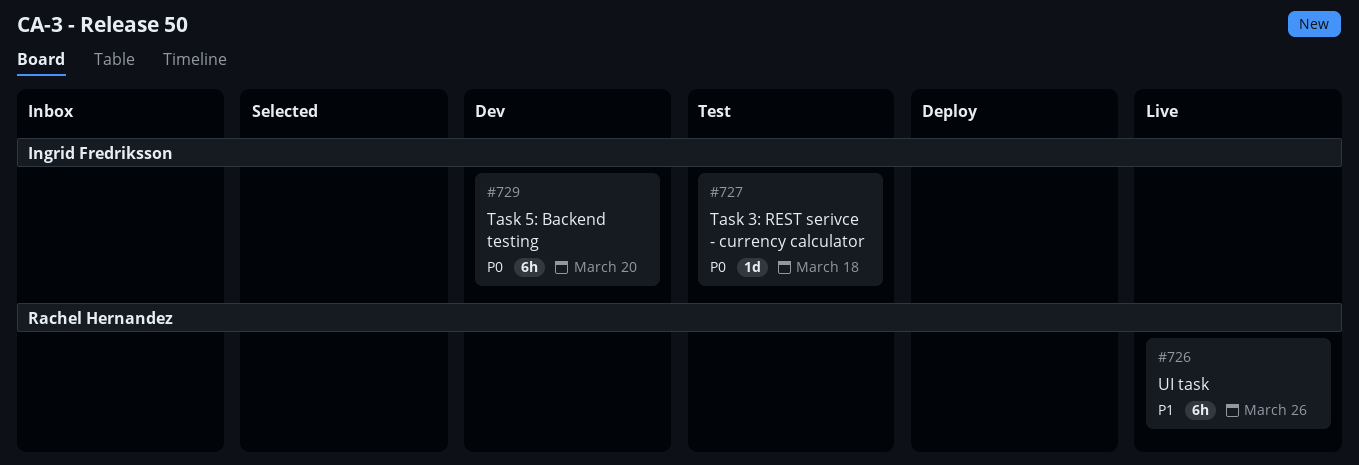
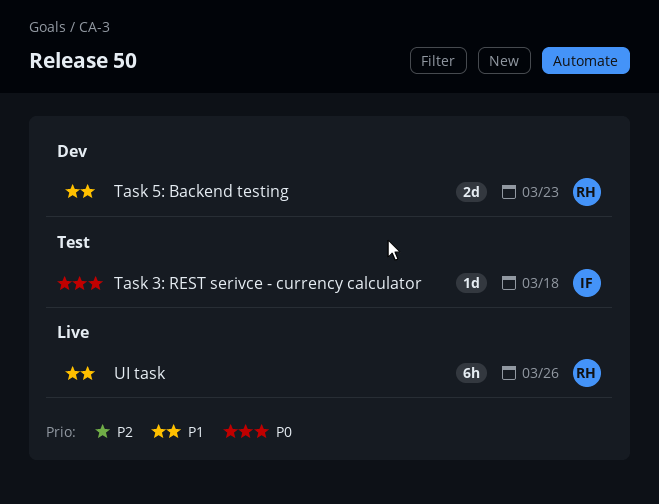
Task 5: Backend testing, owner: Ingrid Fredriksson -> Rachel Hernandez
Task 5: Backend testing, priority: P0 -> P1
Task 5: Backend testing, estimate: 6h -> 2d
Task 5: Backend testing, due: Mar 20 -> Mar 23

